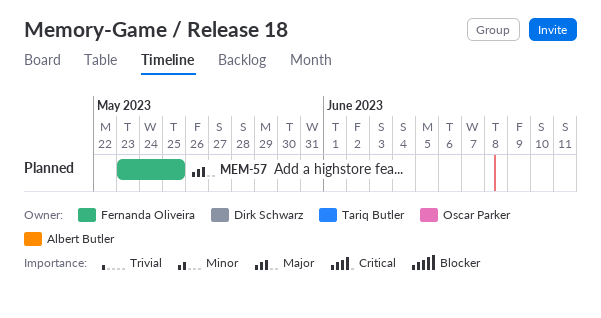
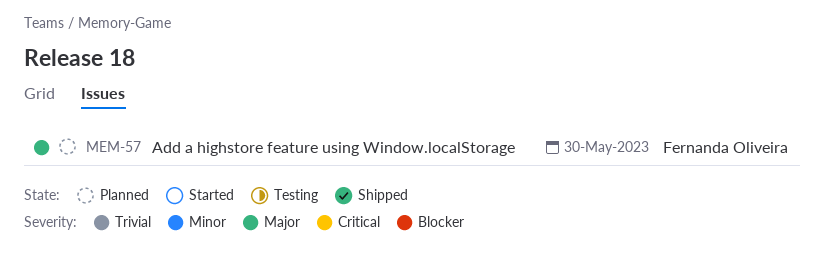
MEM-57, due: May 25 -> May 30

